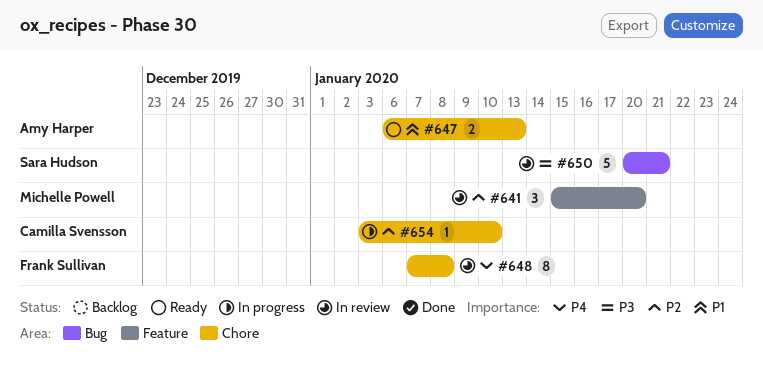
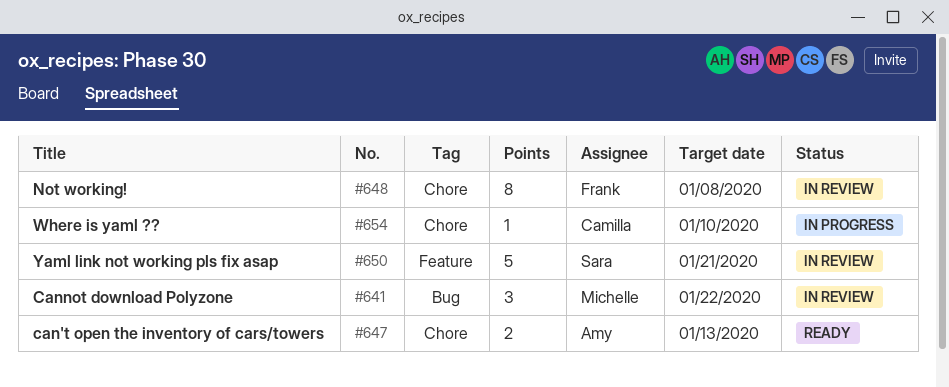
#641, label: Feature -> Bug
#641, due: Jan 20 -> Jan 22
#650, label: Bug -> Feature

